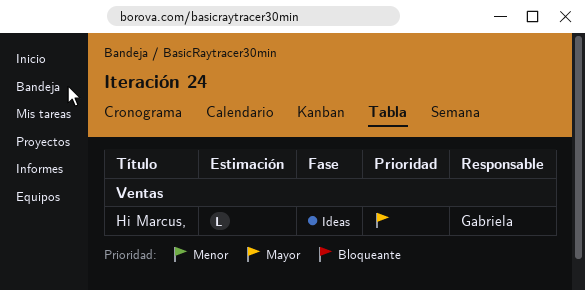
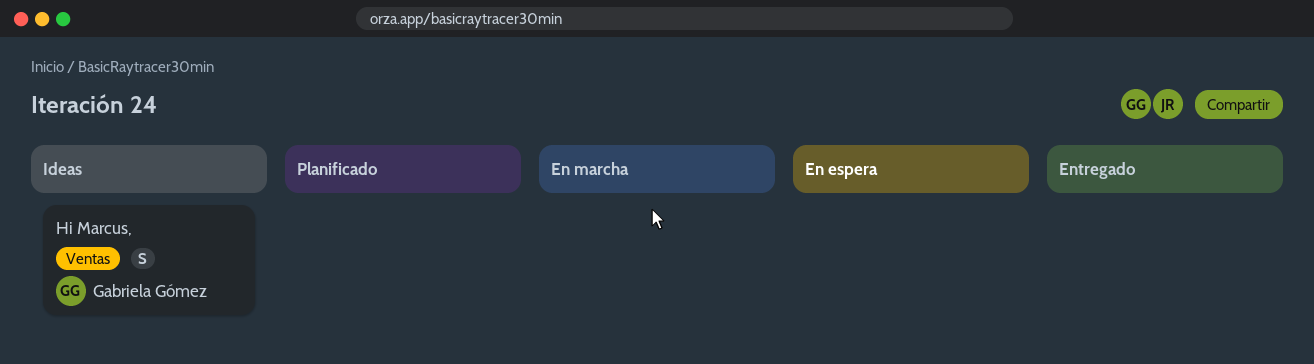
Hi Marcus,, estimate: L -> S

